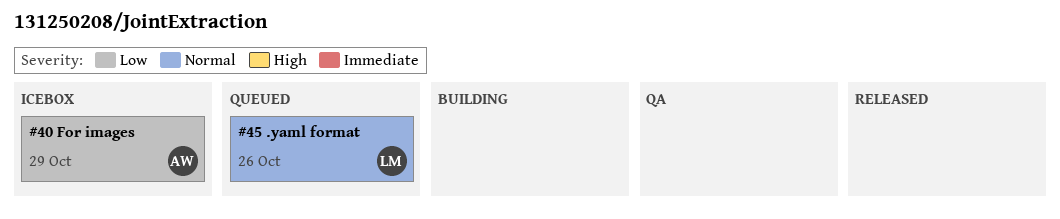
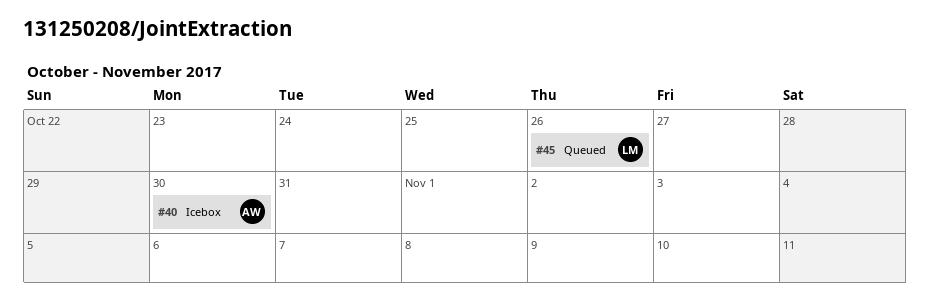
#40, due: Oct 29 -> Oct 30

